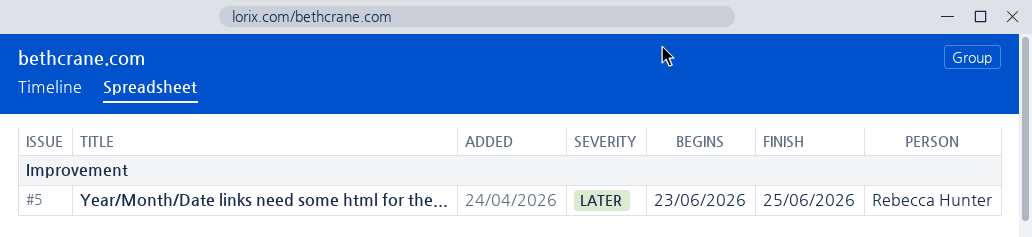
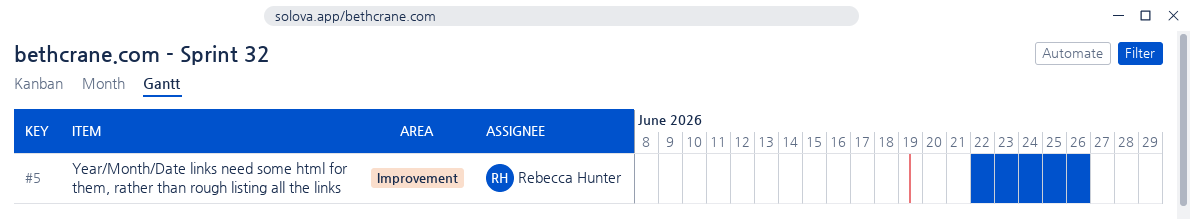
#5, start: Jun 23 -> Jun 22
#5, due: Jun 25 -> Jun 26

